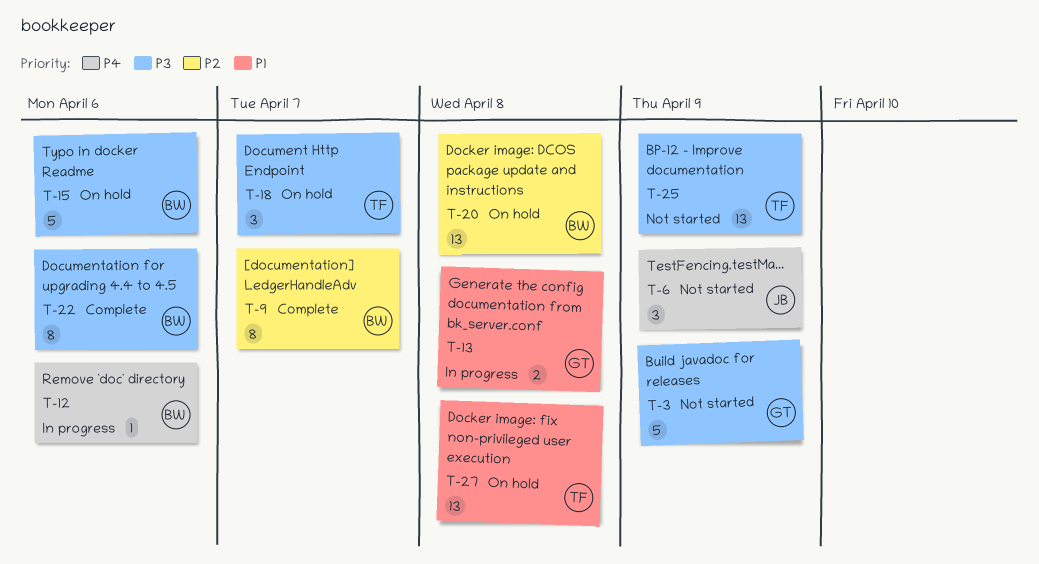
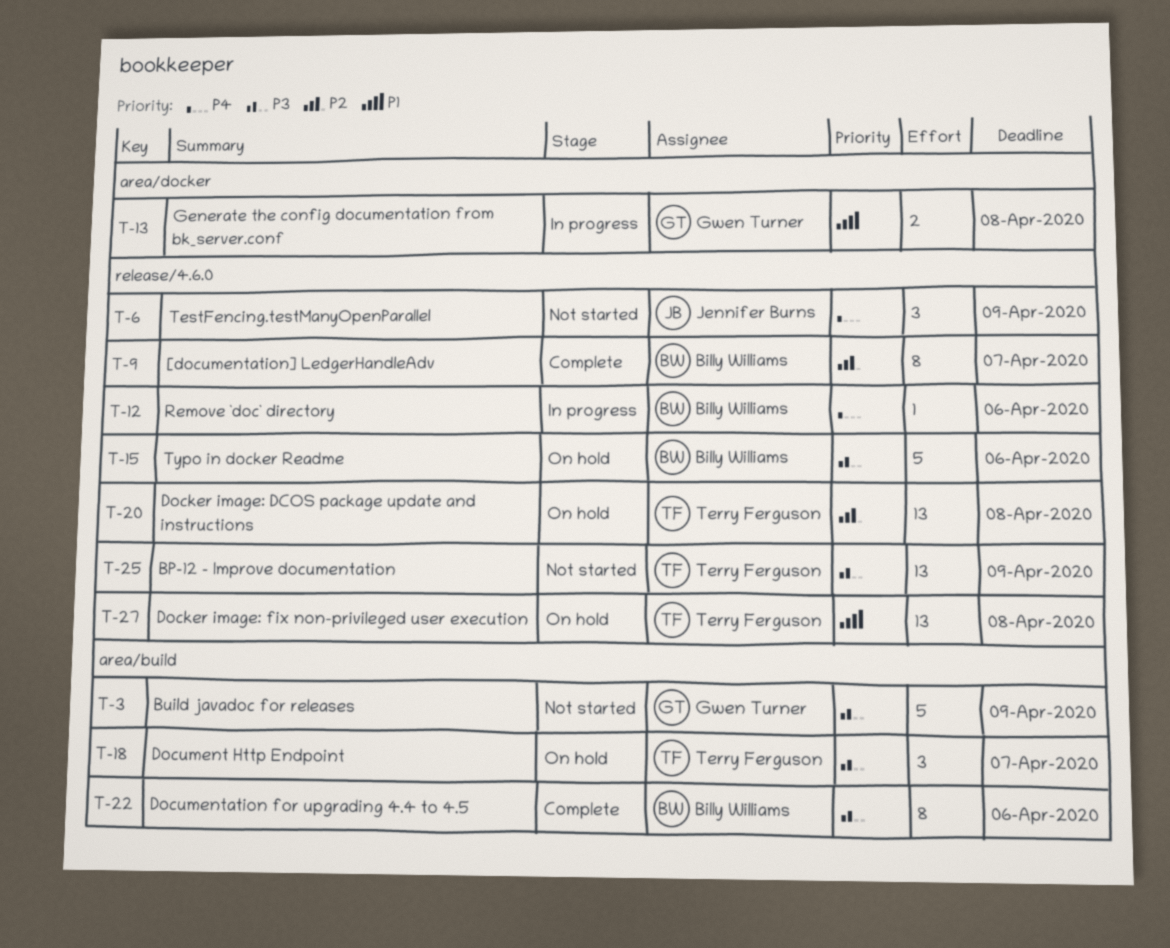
T-20, owner: Billy Williams -> Terry Ferguson

